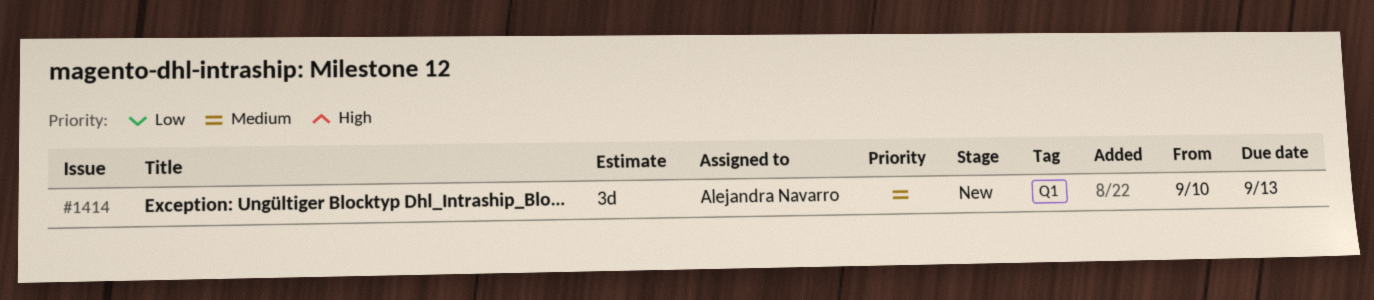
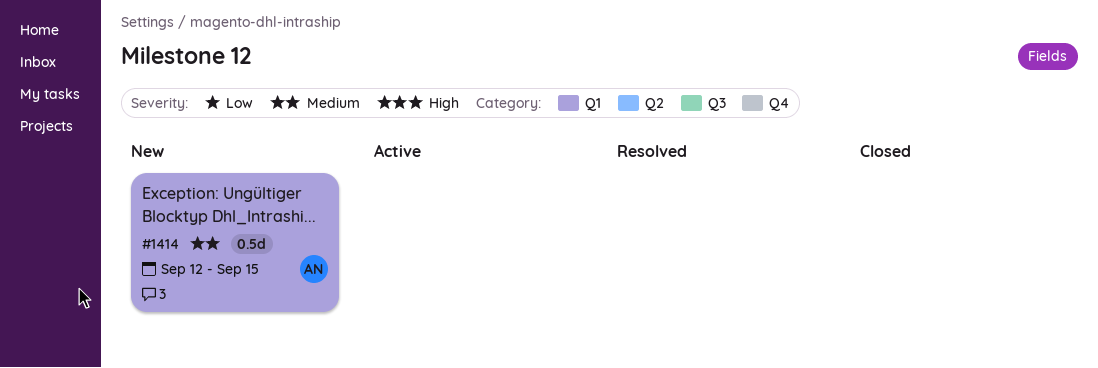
#1414, estimate: 3d -> 0.5d
#1414, start: Sep 10 -> Sep 12
#1414, due: Sep 13 -> Sep 15

